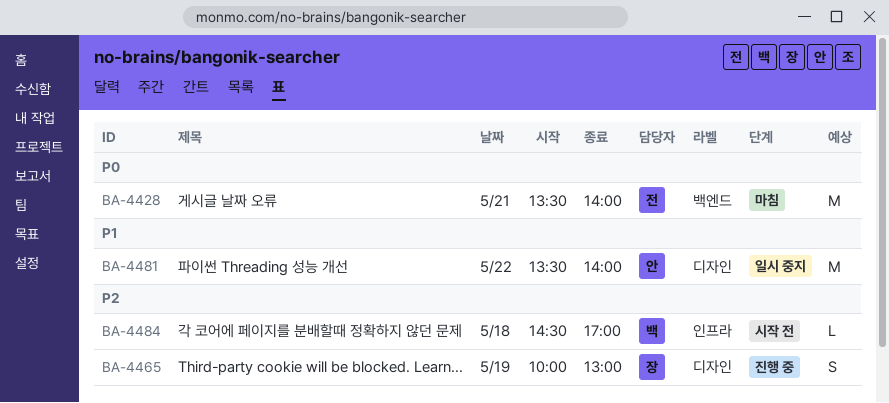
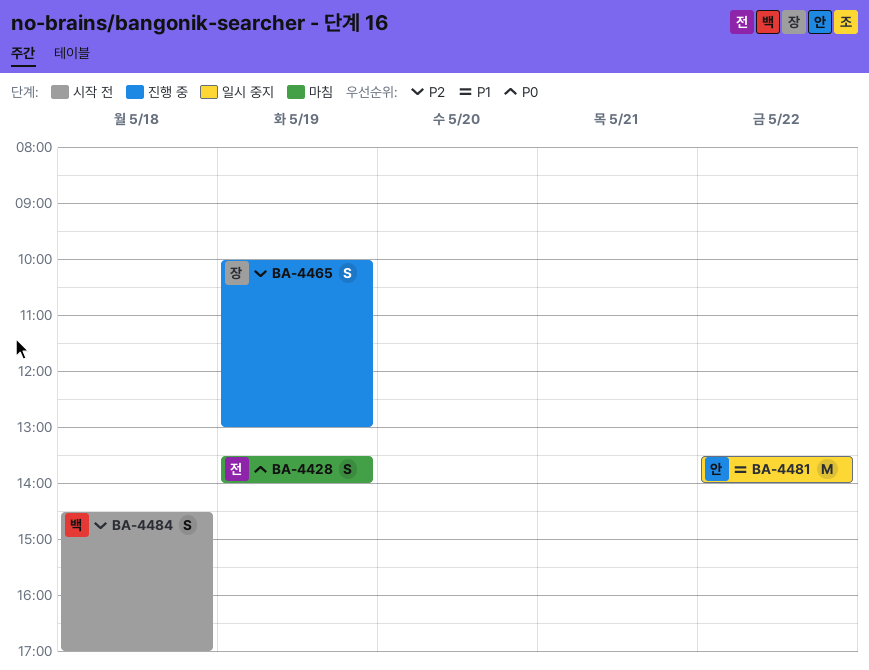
BA-4428, estimate: M -> S
BA-4428, day: May 21 -> May 19
BA-4484, estimate: L -> S

